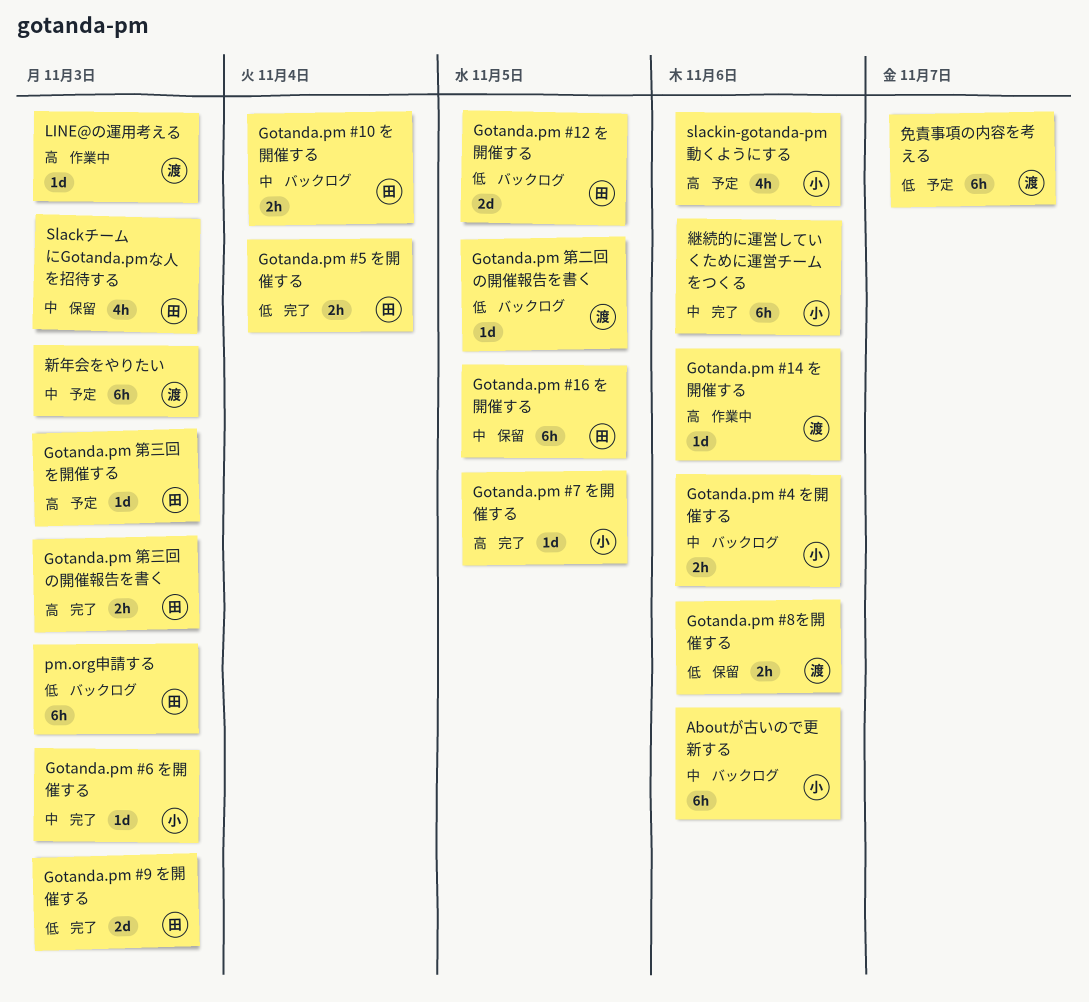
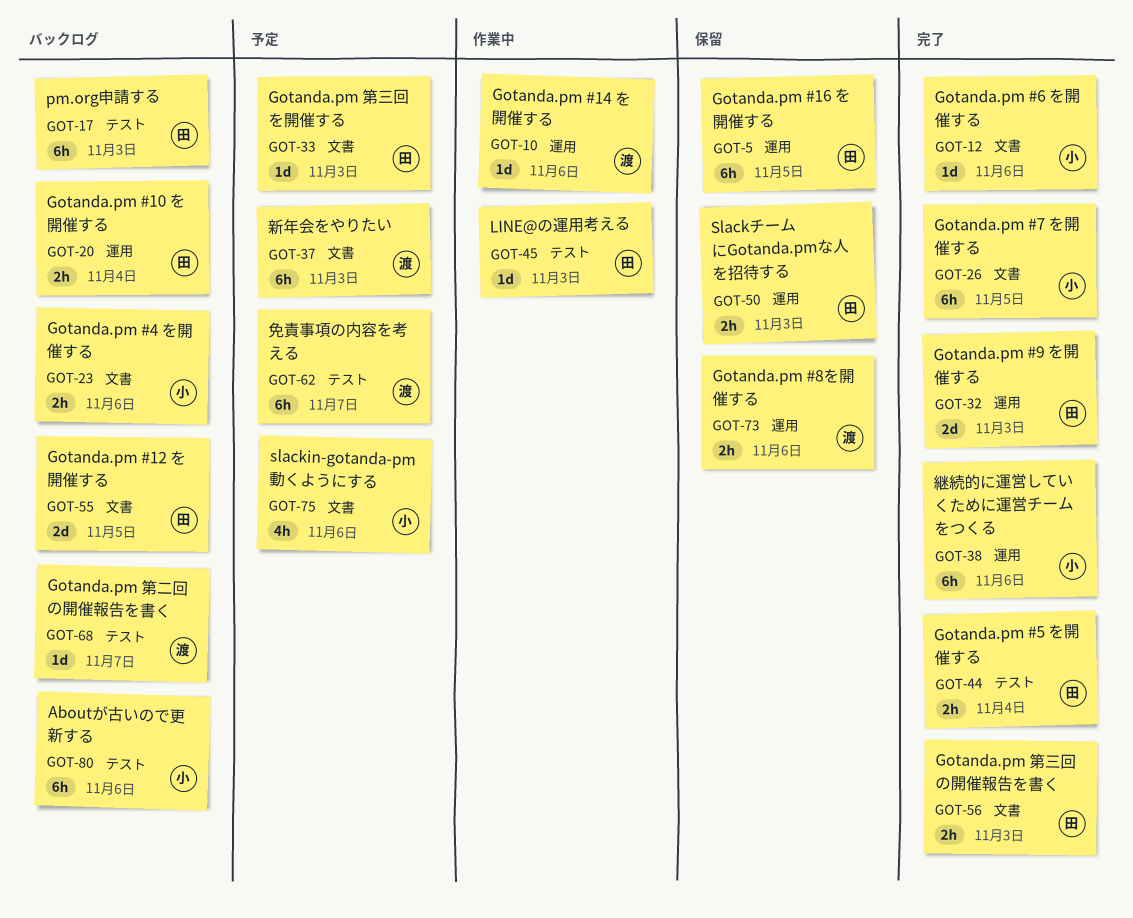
Gotanda.pm #6 を開催する, due: Nov 3 -> Nov 6
Gotanda.pm #7 を開催する, estimate: 1d -> 6h
Gotanda.pm 第二回の開催報告を書く, due: Nov 5 -> Nov 7
LINE@の運用考える, owner: 渡 -> 田
SlackチームにGotanda.pmな人を招待する, estimate: 4h -> 2h

